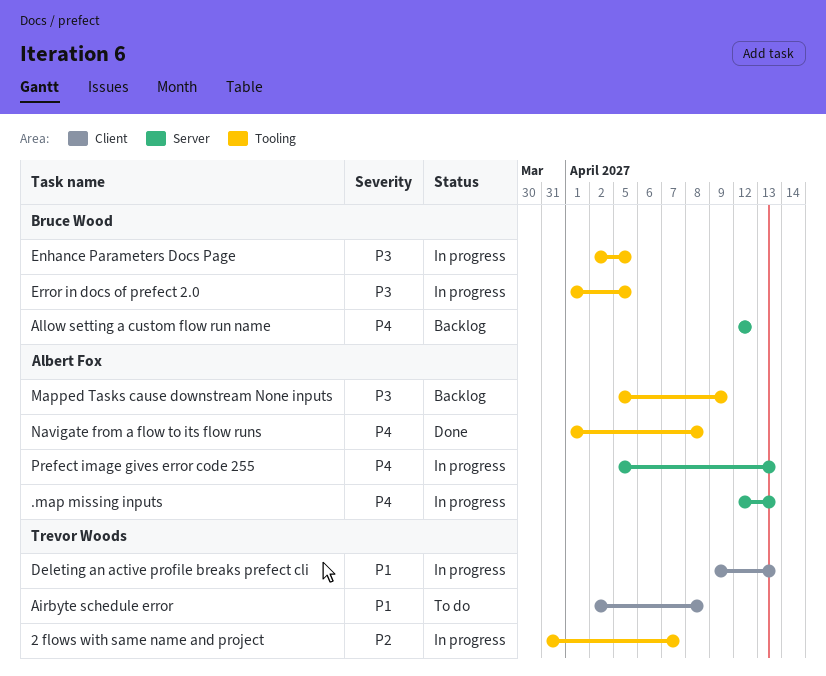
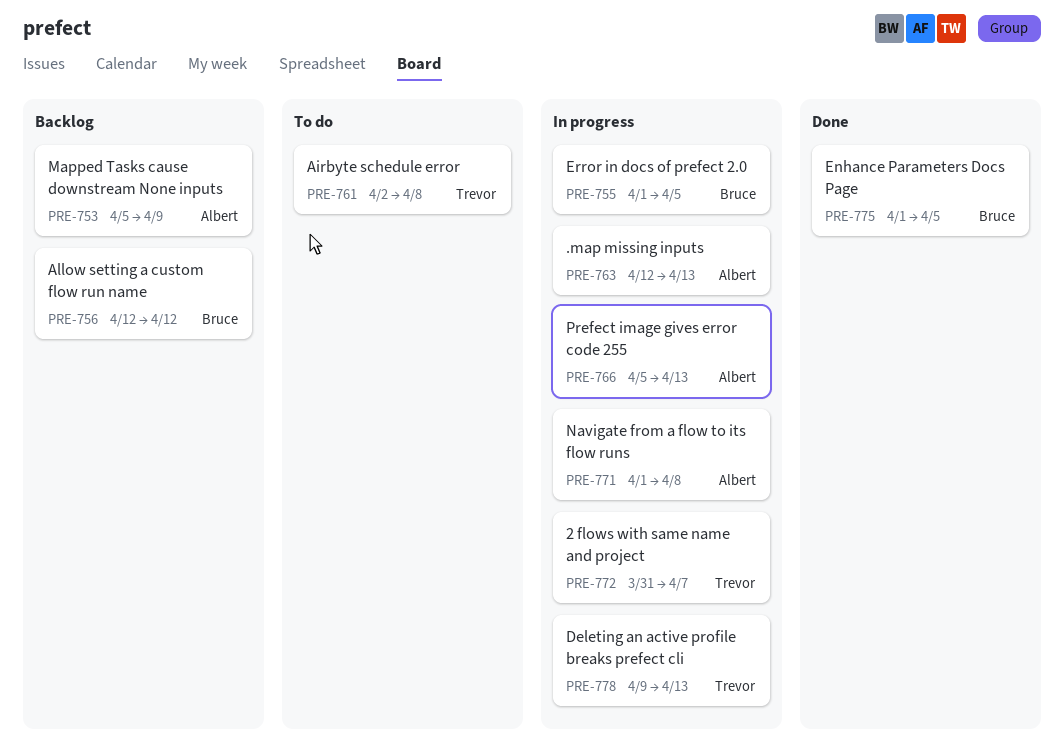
Enhance Parameters Docs Page, status: In progress -> Done
Enhance Parameters Docs Page, start: Apr 2 -> Apr 1
Navigate from a flow to its flow runs, status: Done -> In progress

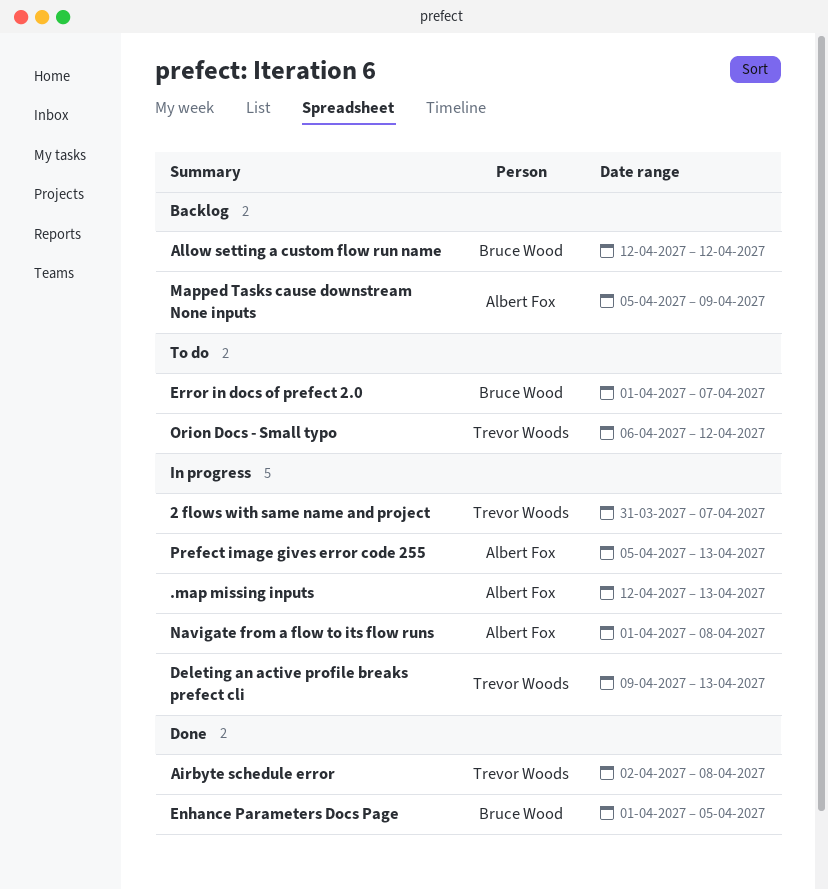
Airbyte schedule error, status: To do -> Done
Error in docs of prefect 2.0, status: In progress -> To do
Error in docs of prefect 2.0, due: Apr 5 -> Apr 7
Orion Docs - Small typo: none -> present

